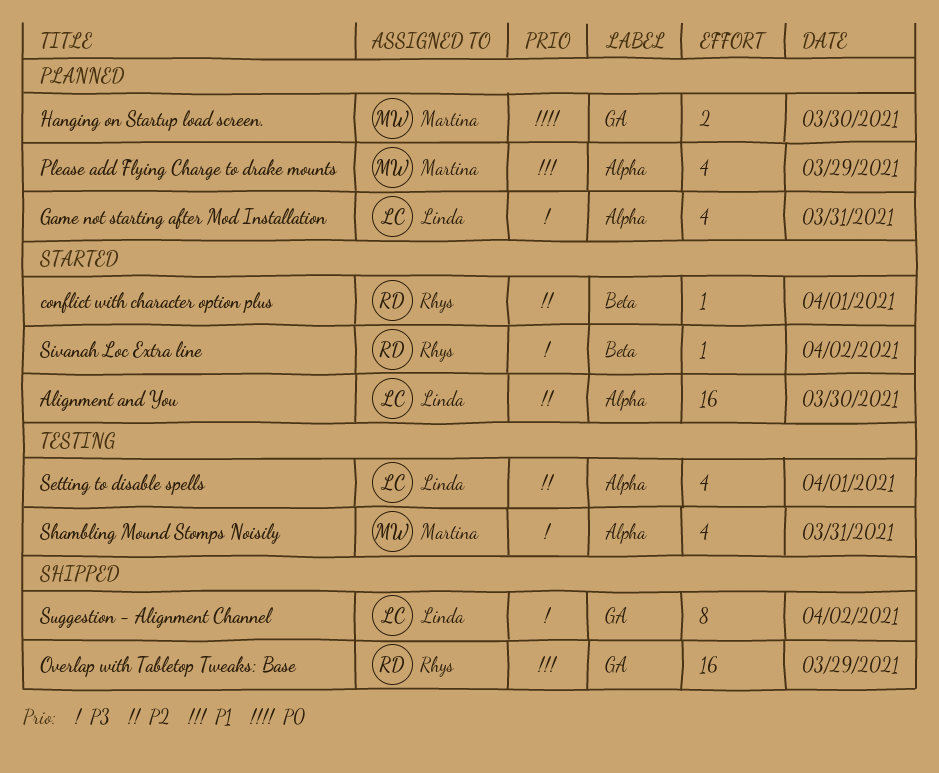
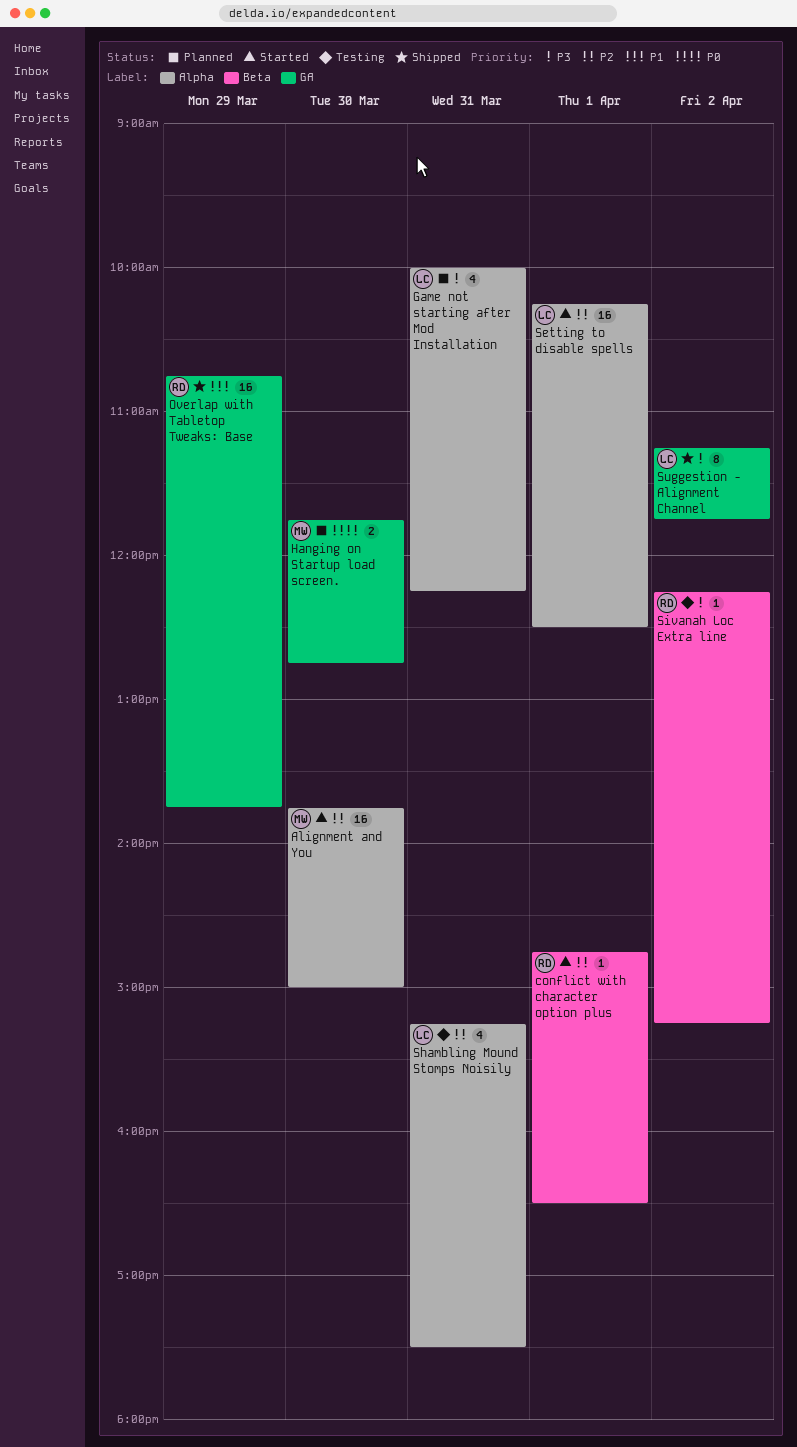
Alignment and You, owner: Linda -> Martina
Please add Flying Charge to drake mounts: present -> none
Setting to disable spells, status: Testing -> Started
Setting to disable spells, estimate: 4 -> 16
Shambling Mound Stomps Noisily, owner: Martina -> Linda
Shambling Mound Stomps Noisily, priority: P3 -> P2
Sivanah Loc Extra line, status: Started -> Testing

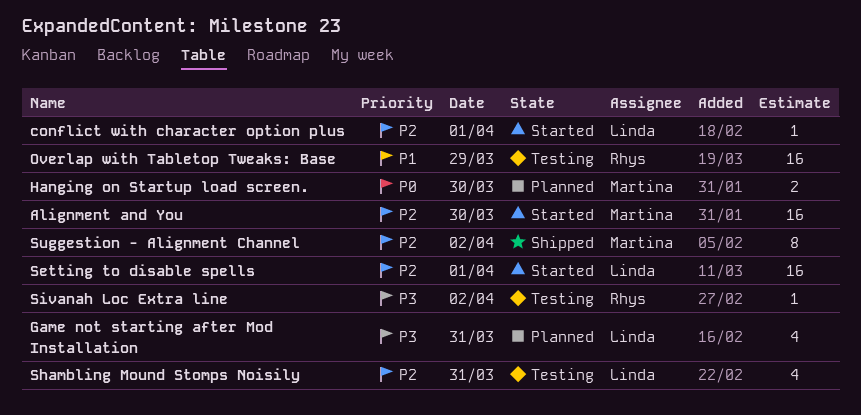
conflict with character option plus, owner: Rhys -> Linda
Overlap with Tabletop Tweaks: Base, status: Shipped -> Testing
Suggestion - Alignment Channel, owner: Linda -> Martina
Suggestion - Alignment Channel, priority: P3 -> P2

